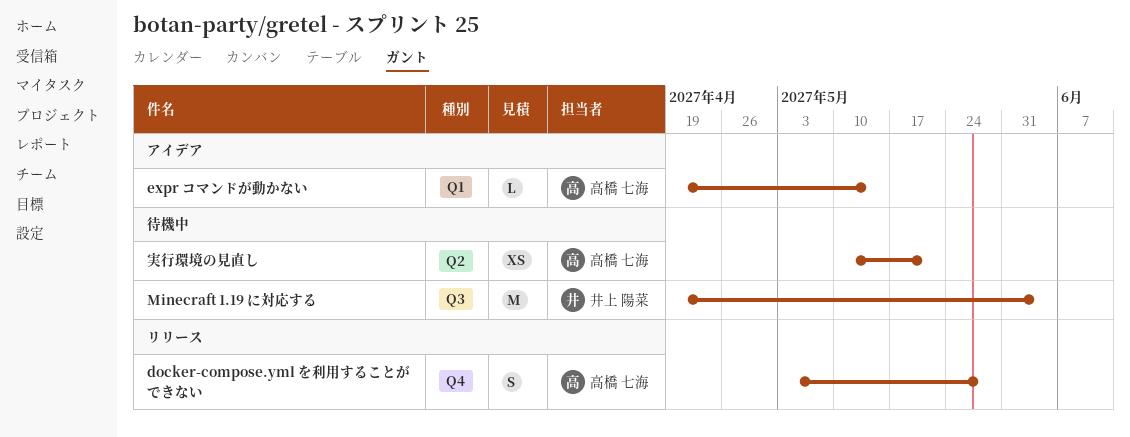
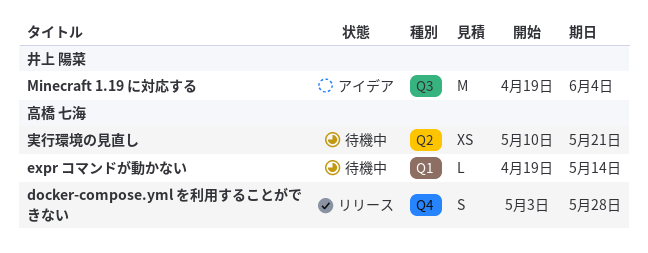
expr コマンドが動かない, status: アイデア -> 待機中
Minecraft 1.19 に対応する, status: 待機中 -> アイデア

